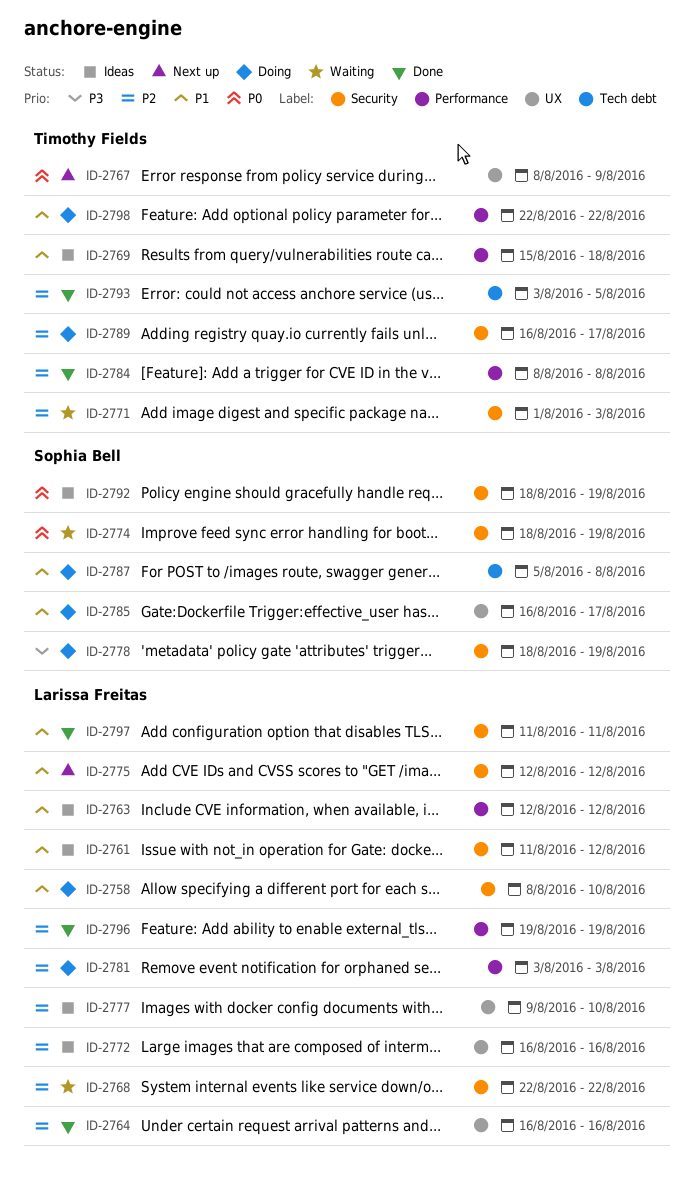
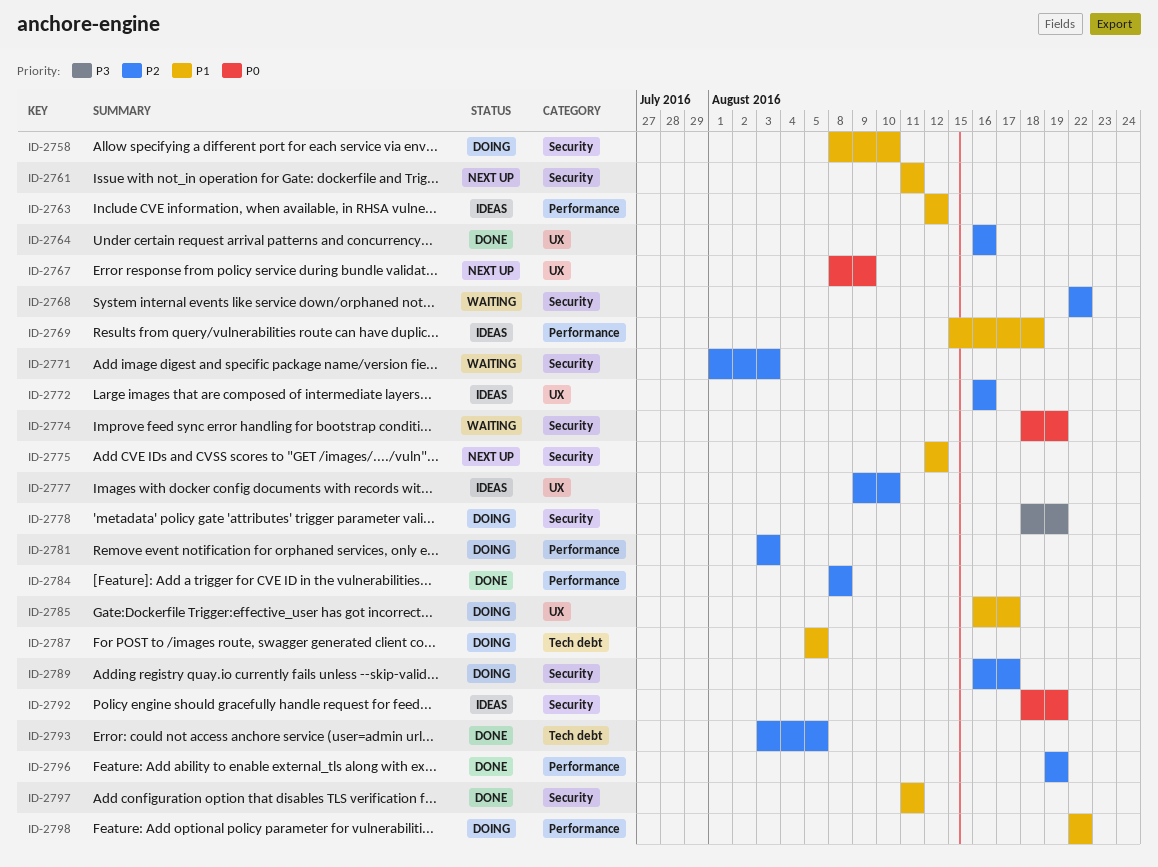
ID-2761, status: Ideas -> Next up
ID-2761, due: Aug 12 -> Aug 11
ID-2787, due: Aug 8 -> Aug 5

